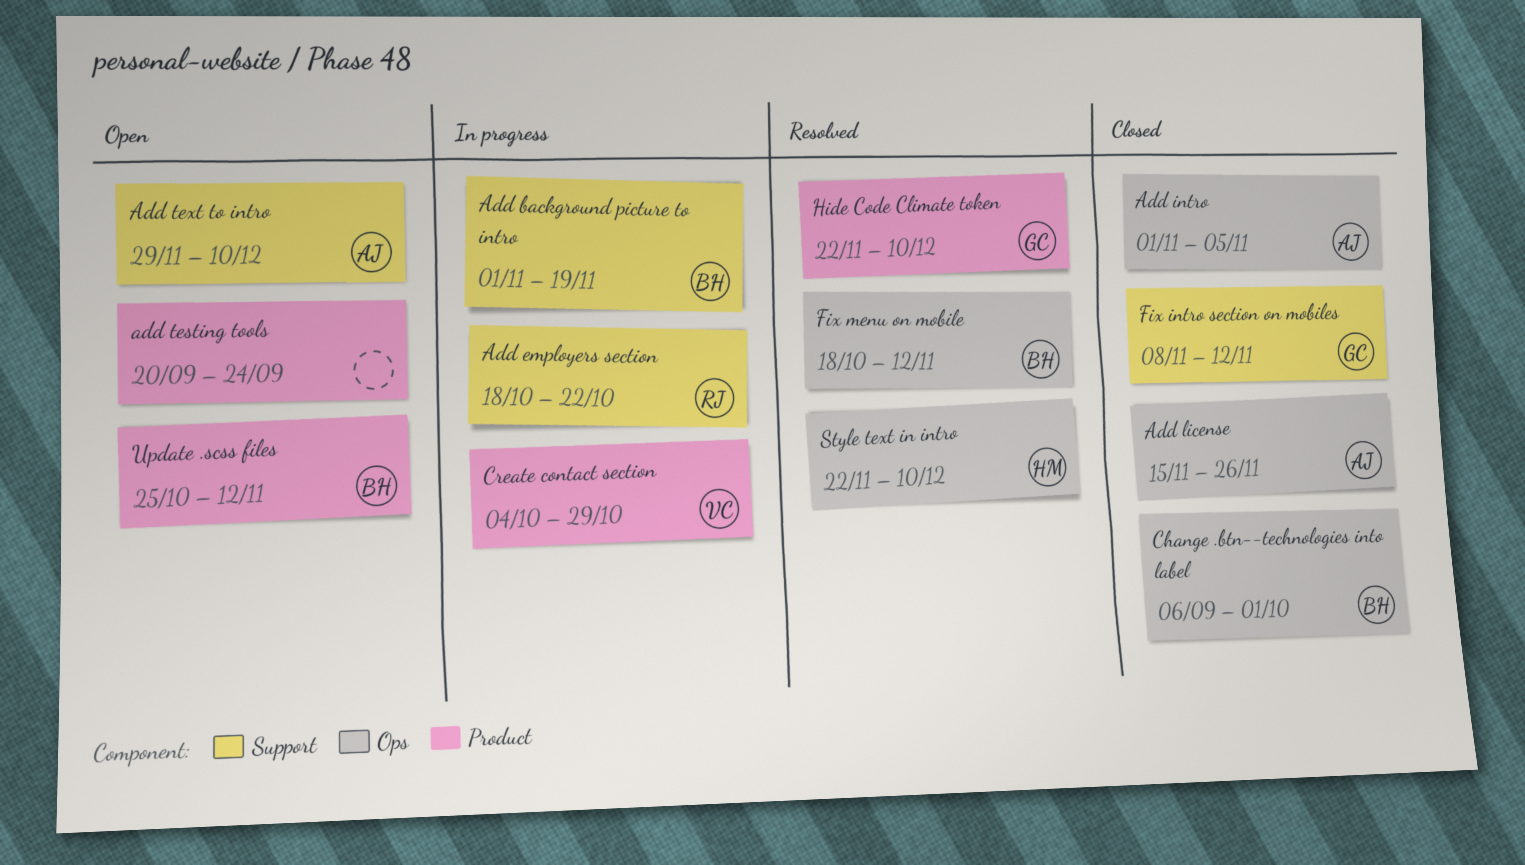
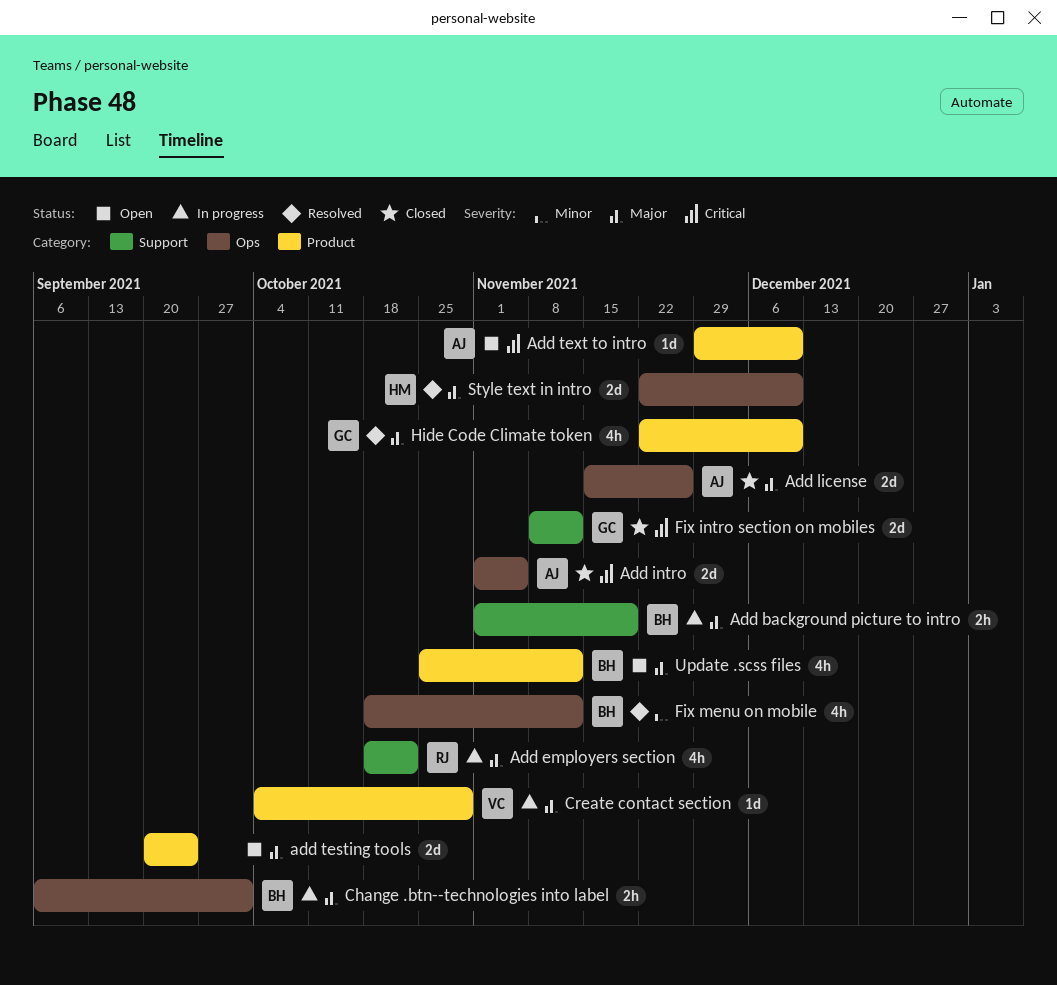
Add text to intro, label: Support -> Product
Change .btn--technologies into label, status: Closed -> In progress

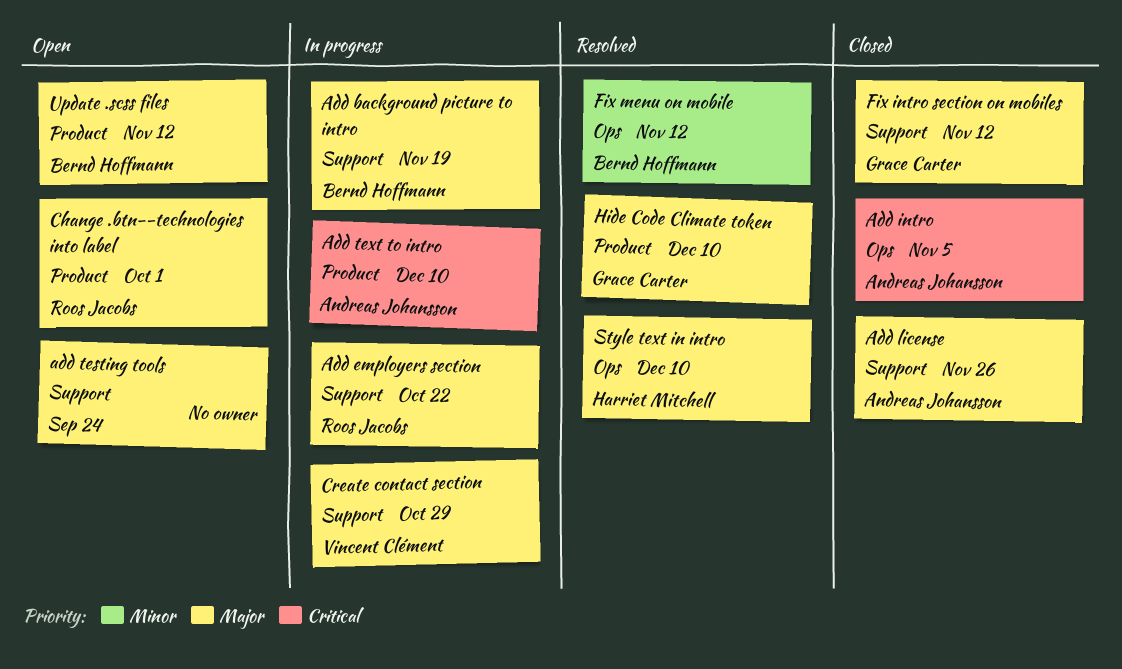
Add license, label: Ops -> Support
add testing tools, label: Product -> Support
Add text to intro, status: Open -> In progress
Change .btn--technologies into label, status: In progress -> Open
Change .btn--technologies into label, owner: Bernd Hoffmann -> Roos Jacobs
Change .btn--technologies into label, label: Ops -> Product
Create contact section, label: Product -> Support
Fix intro section on mobiles, priority: Critical -> Major

